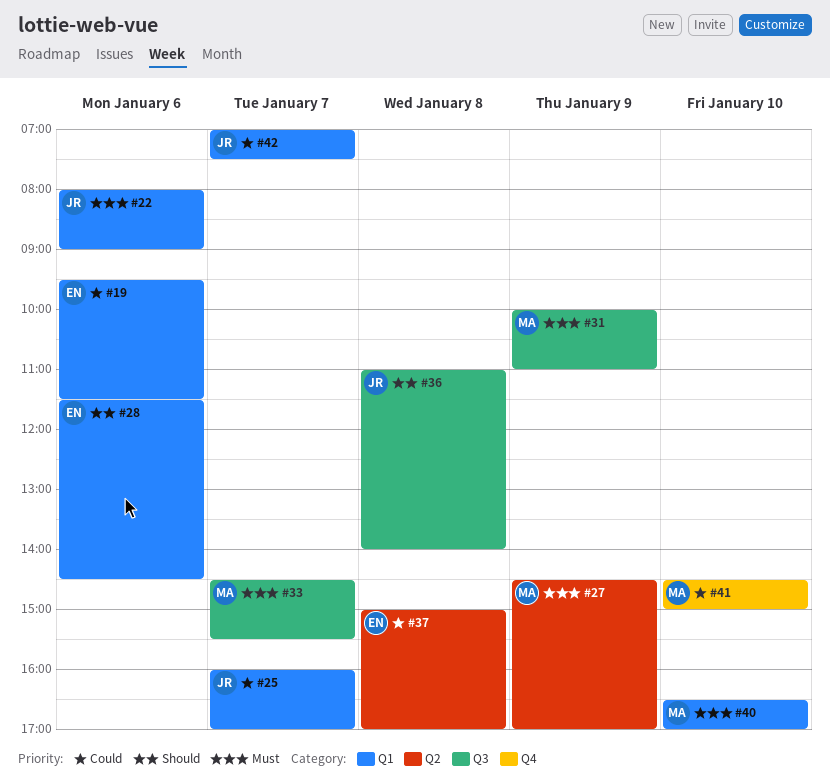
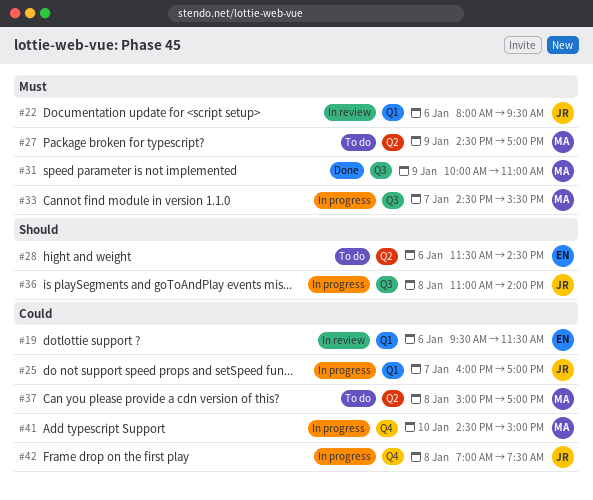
#22, ends: 09:00 -> 09:30
#28, label: Q1 -> Q2
#37, owner: EN -> MA
#40: present -> none
#42, label: Q1 -> Q4
#42, day: Jan 7 -> Jan 8

